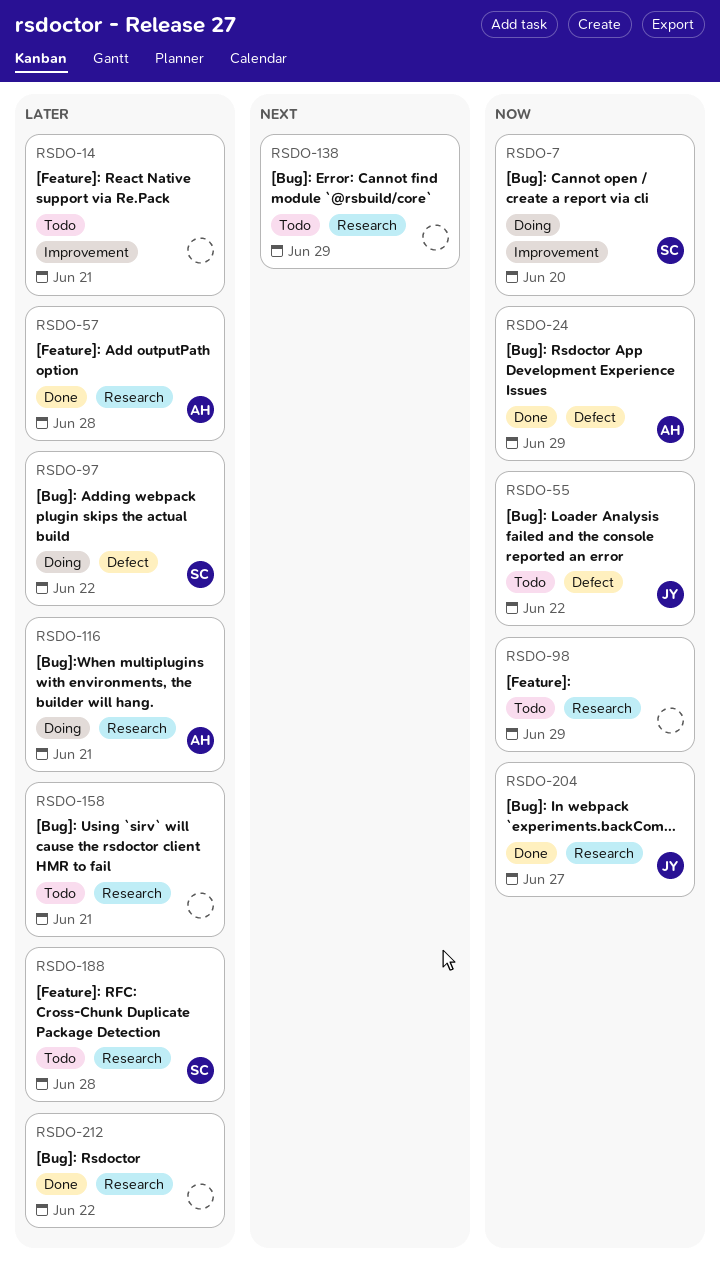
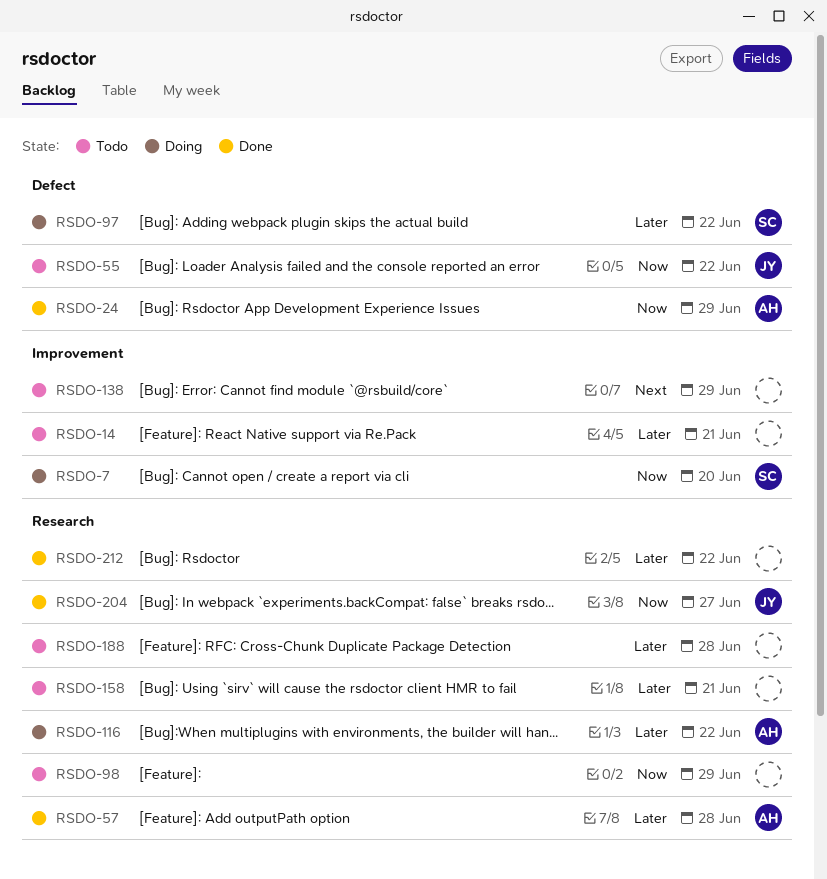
RSDO-116, due: Jun 21 -> Jun 22
RSDO-138, label: Research -> Improvement
RSDO-188, owner: SC -> none

